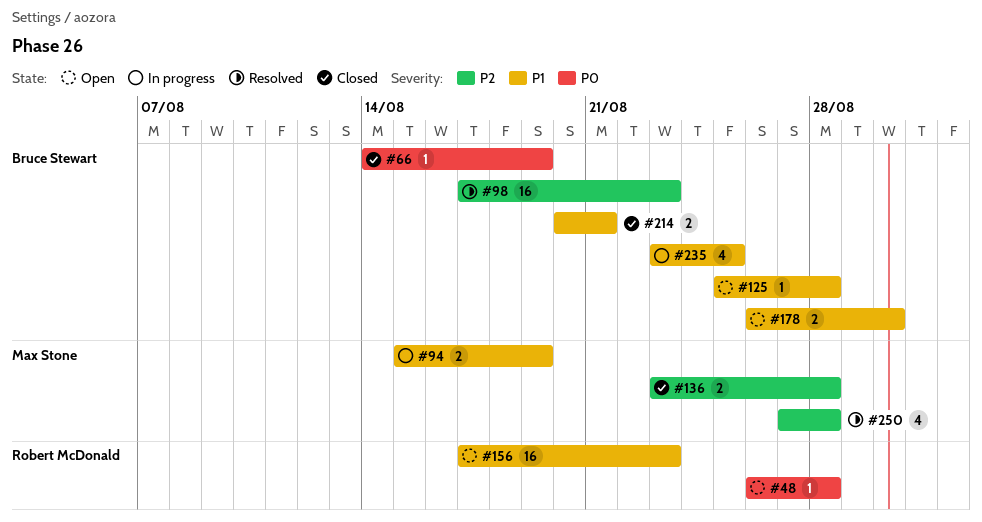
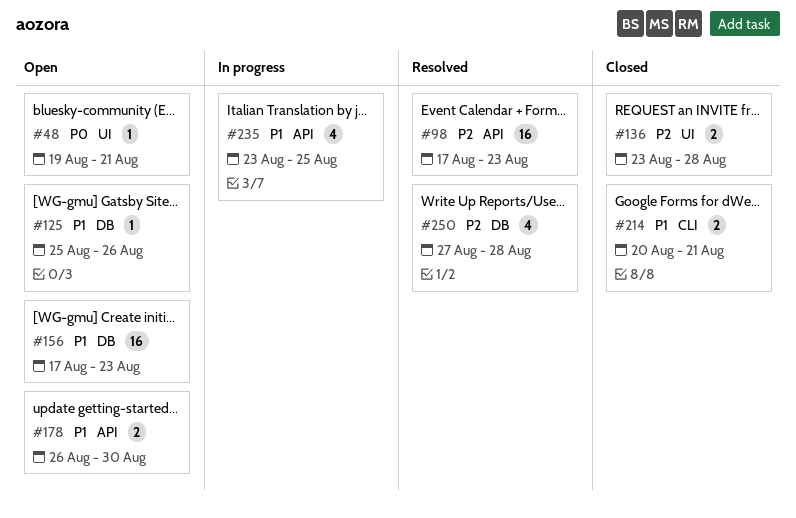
#48, start: Aug 26 -> Aug 19
#48, due: Aug 28 -> Aug 21
#66: present -> none
#94: present -> none
#125, due: Aug 28 -> Aug 26

